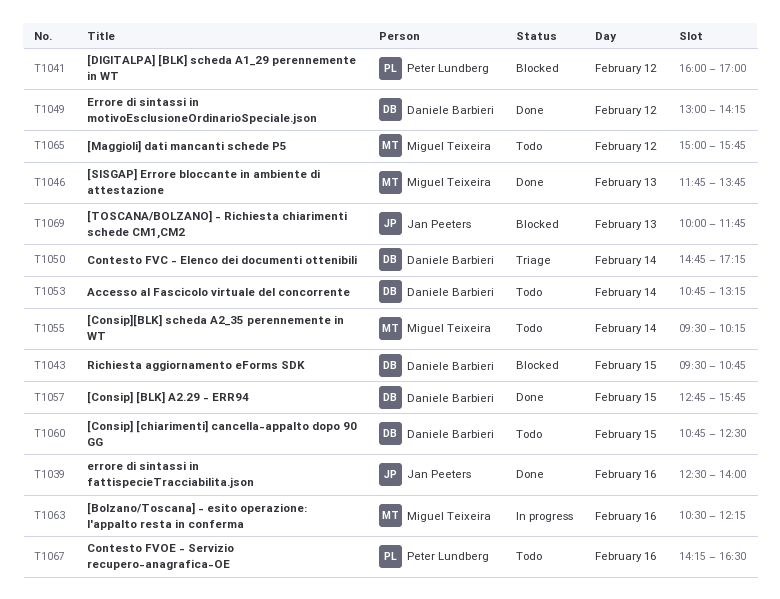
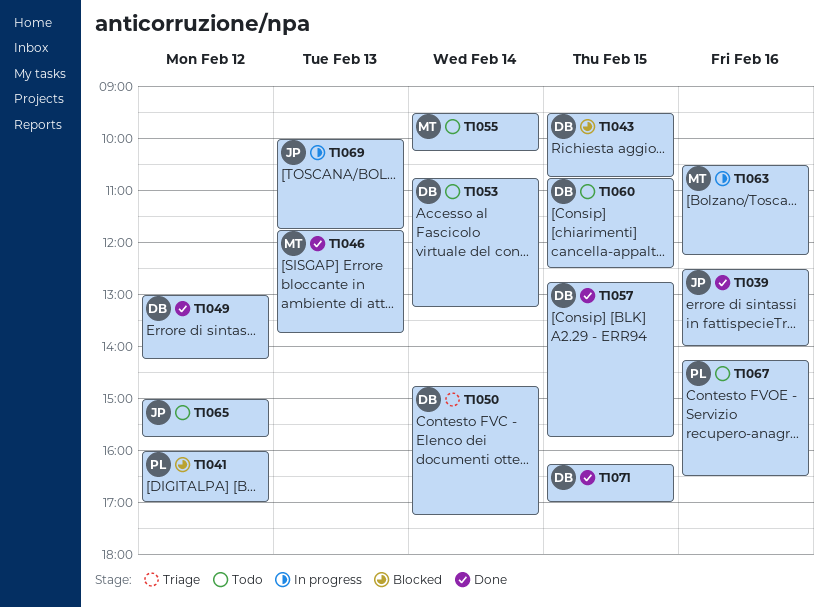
T1065, owner: Miguel Teixeira -> Jan Peeters
T1069, status: Blocked -> In progress
T1071: none -> present

